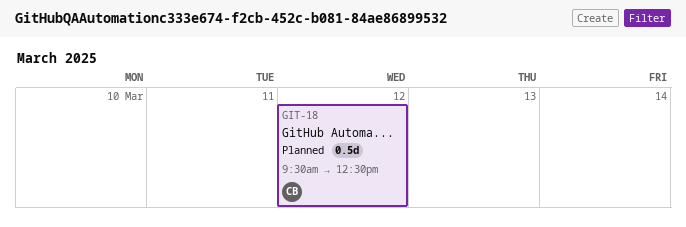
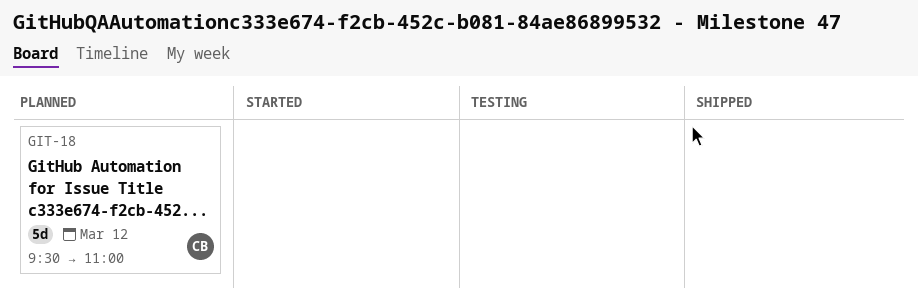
GIT-18, estimate: 0.5d -> 5d
GIT-18, ends: 12:30 -> 11:00

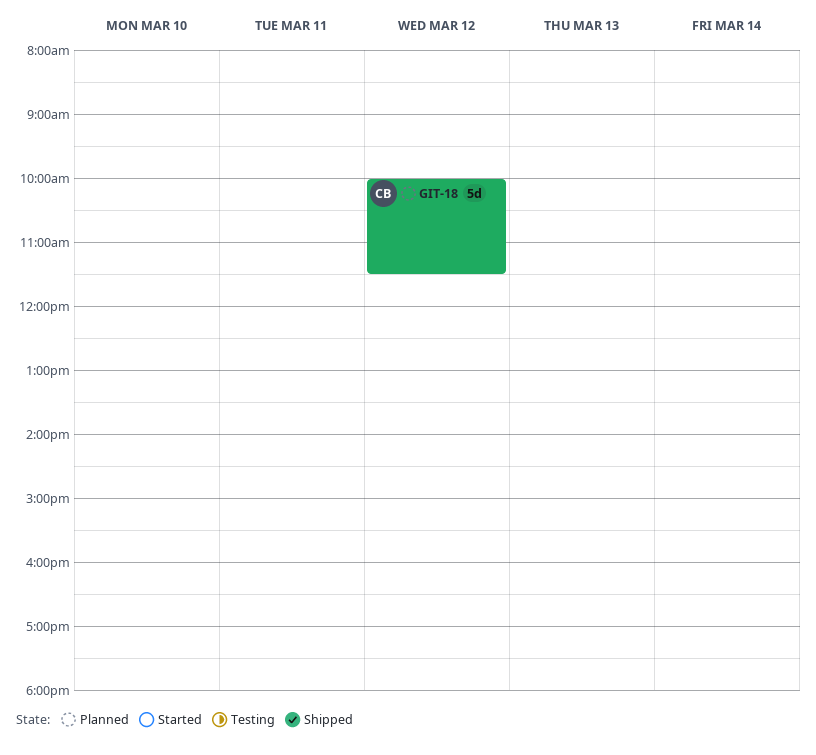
GIT-18, begins: 09:30 -> 10:00
GIT-18, ends: 11:00 -> 11:30

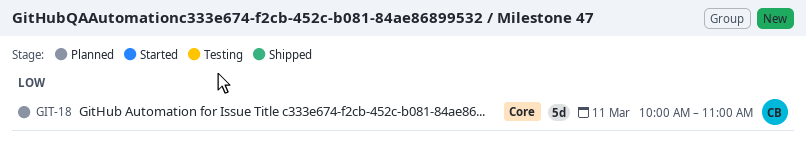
GIT-18, day: Mar 12 -> Mar 11
GIT-18, ends: 11:30 -> 11:00

